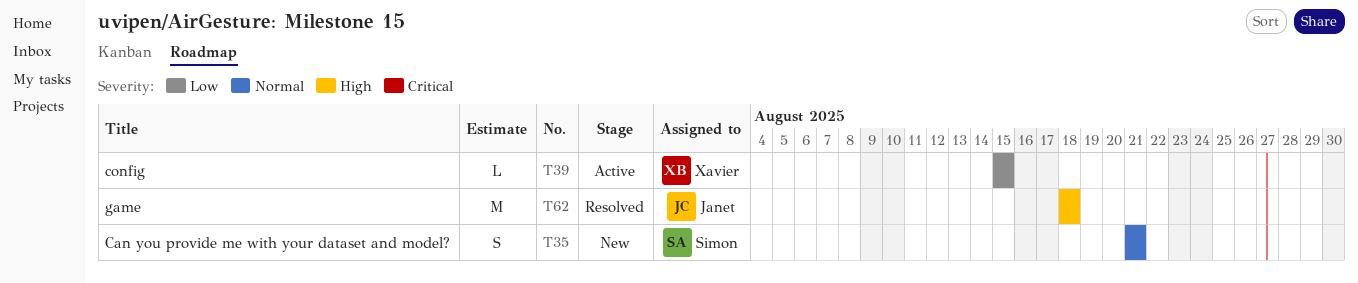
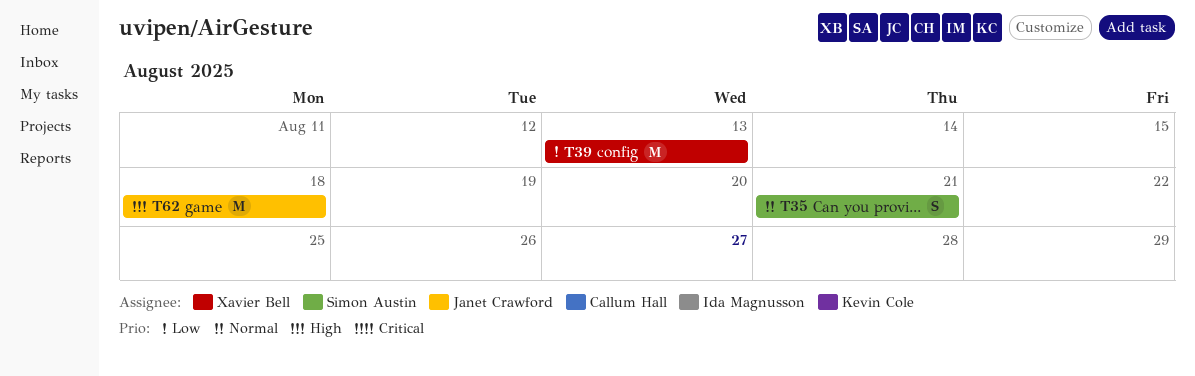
T39, estimate: L -> M
T39, start: Aug 15 -> Aug 13
T39, due: Aug 15 -> Aug 13

